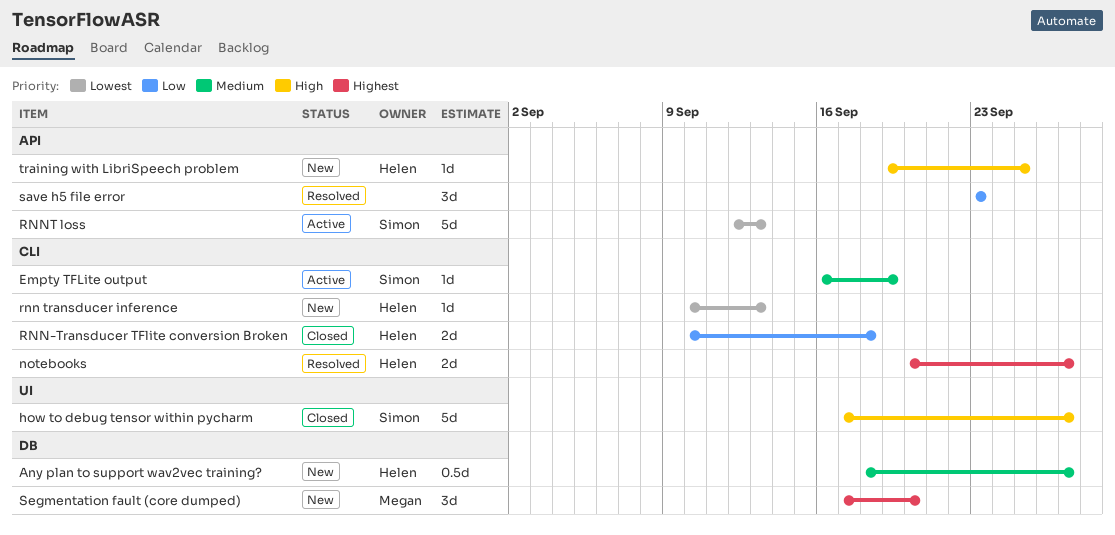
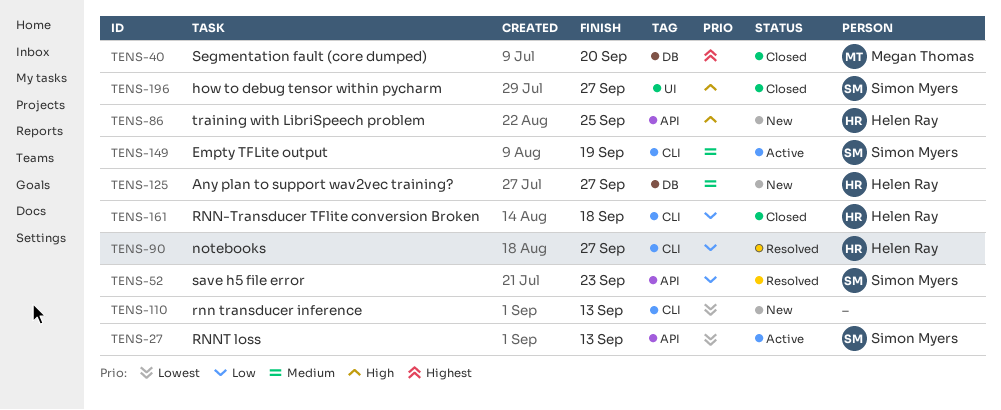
notebooks, priority: Highest -> Low
rnn transducer inference, owner: Helen Ray -> none
save h5 file error, owner: none -> Simon Myers
Segmentation fault (core dumped), status: New -> Closed

